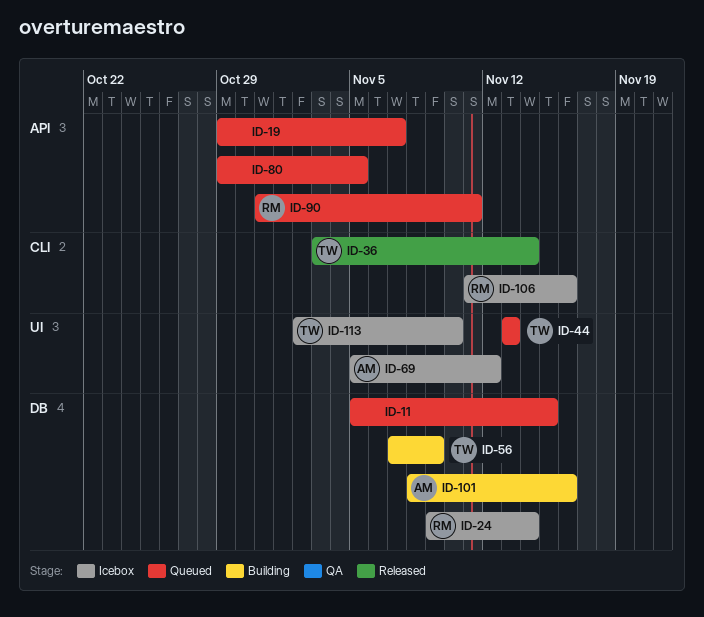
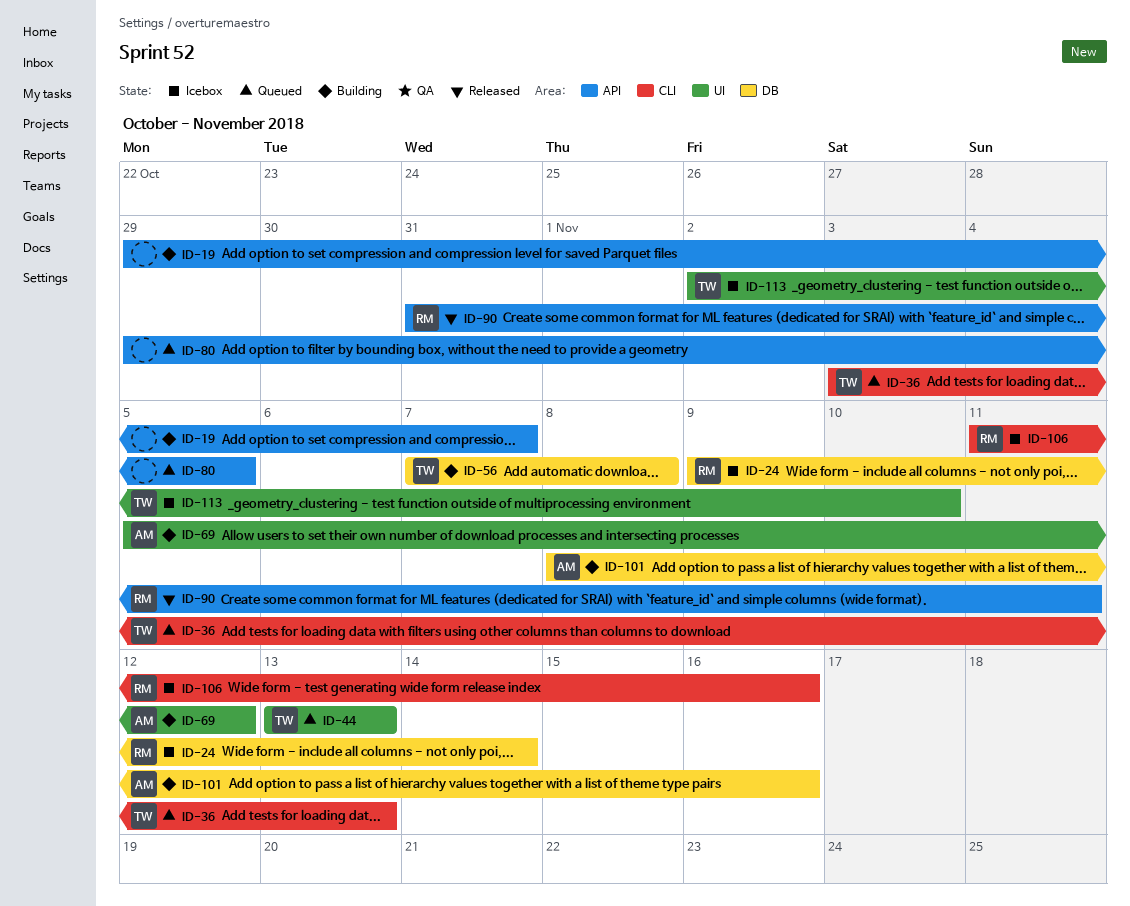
ID-11: present -> none
ID-19, status: Queued -> Building
ID-36, status: Released -> Queued
ID-36, due: Nov 14 -> Nov 13
ID-56, due: Nov 9 -> Nov 8
ID-69, status: Icebox -> Building
ID-90, status: Queued -> Released

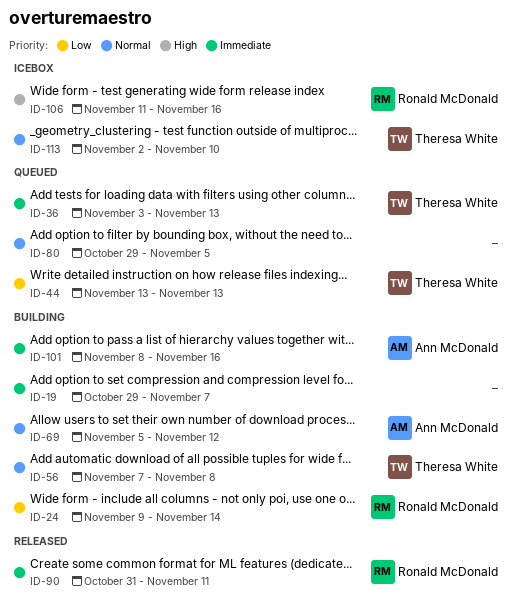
ID-24, status: Icebox -> Building

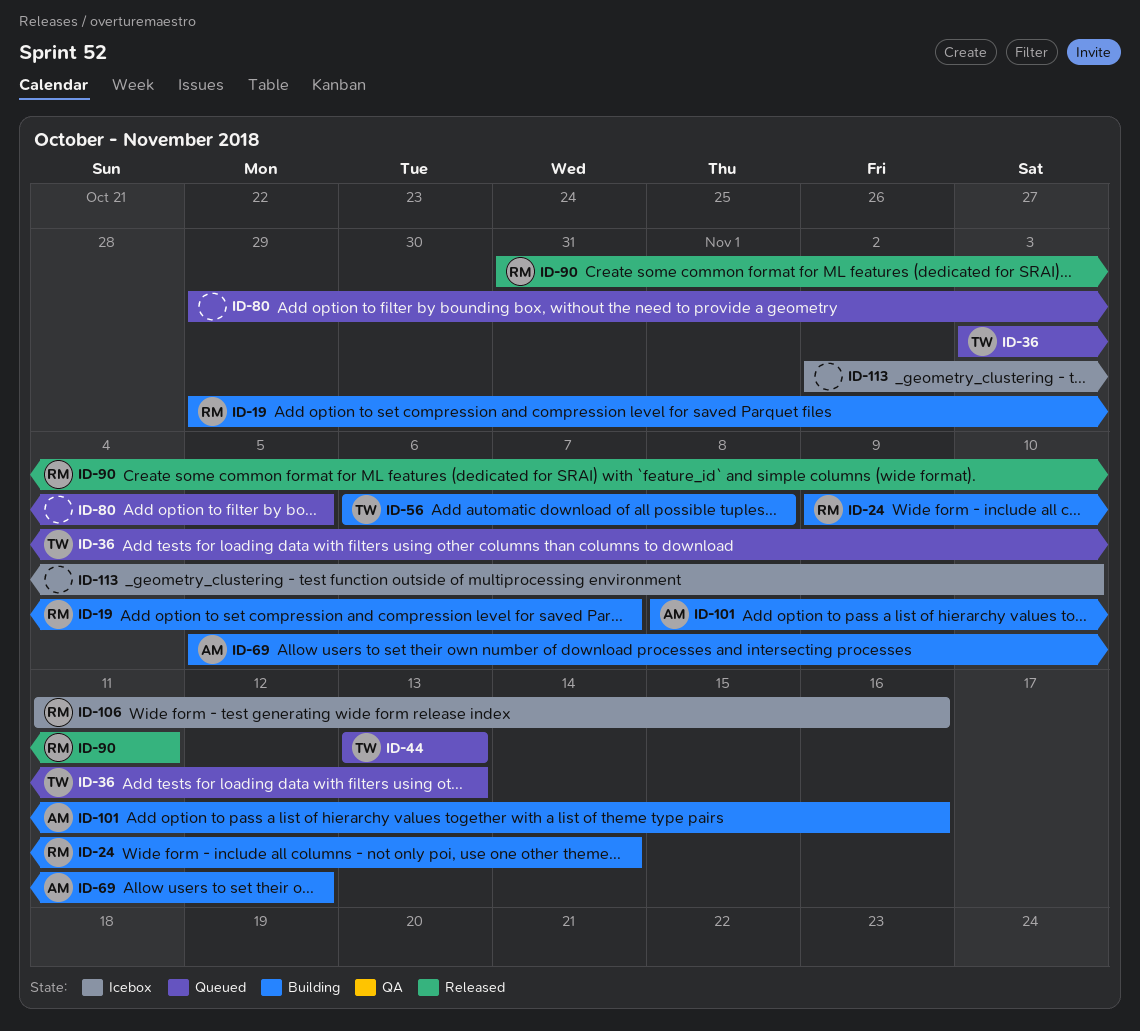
ID-19, owner: none -> Ronald McDonald
ID-56, start: Nov 7 -> Nov 6
ID-113, owner: Theresa White -> none

